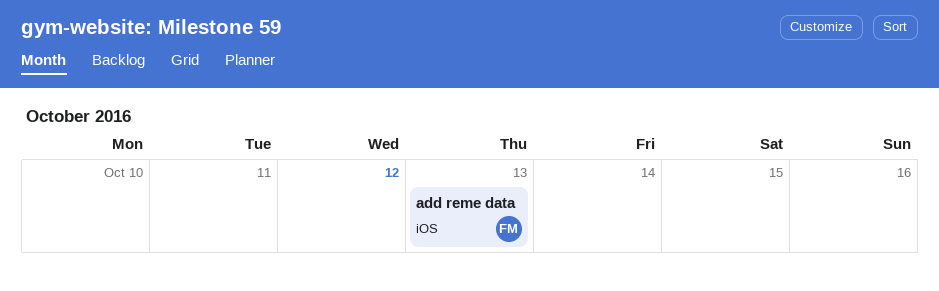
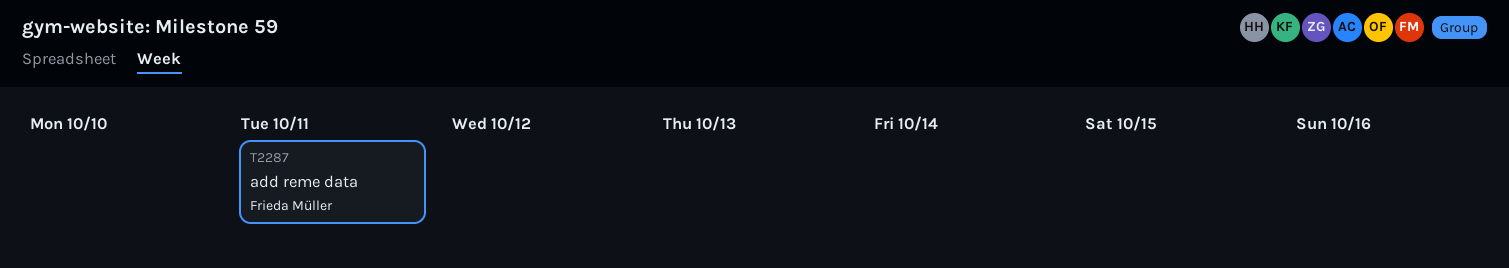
add reme data, due: Oct 13 -> Oct 11

